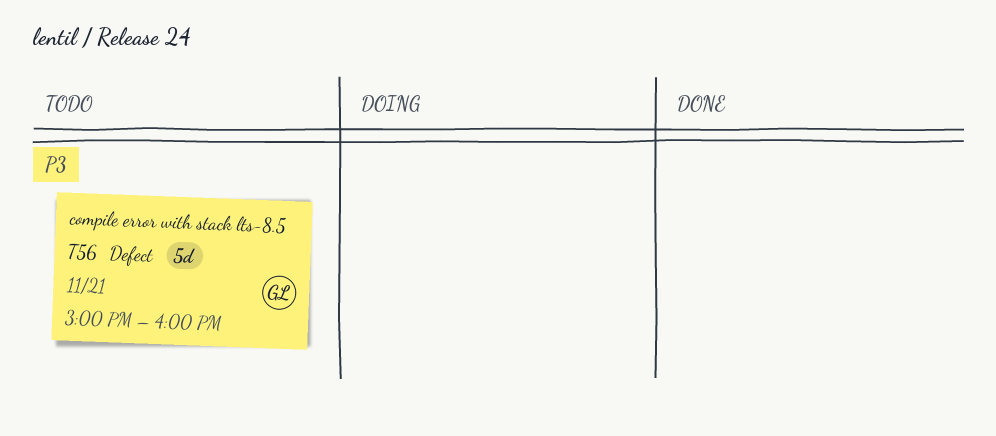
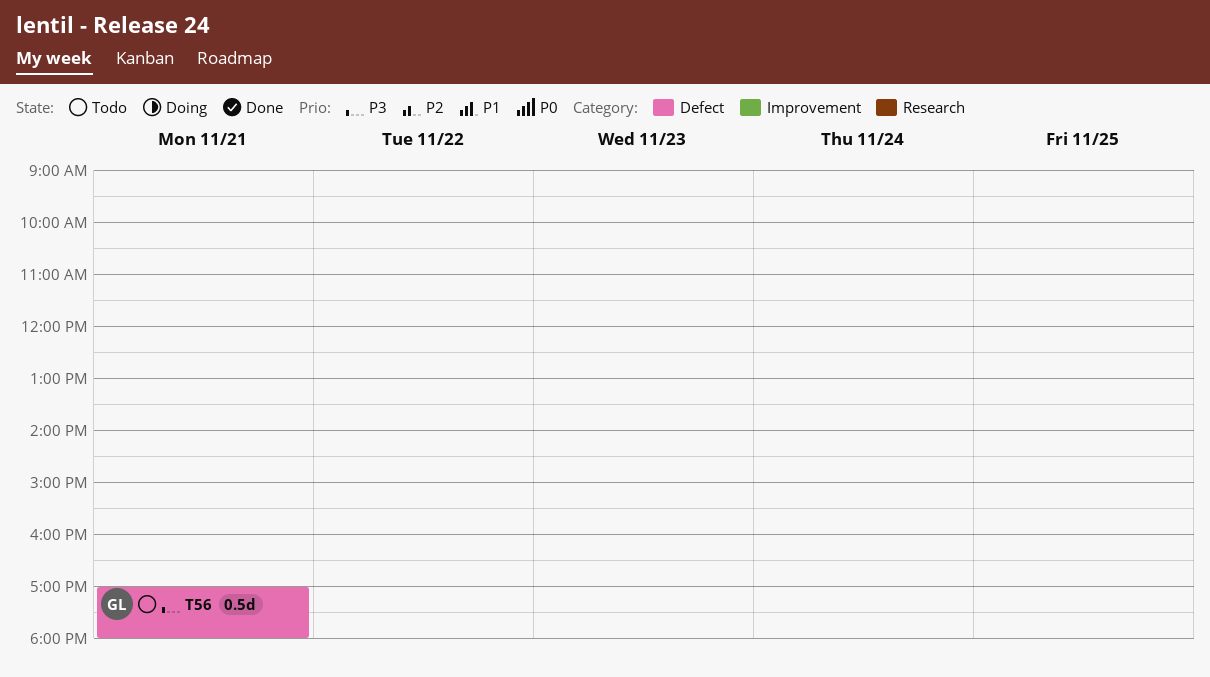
T56, estimate: 5d -> 0.5d
T56, begins: 15:00 -> 17:00
T56, ends: 16:00 -> 18:00

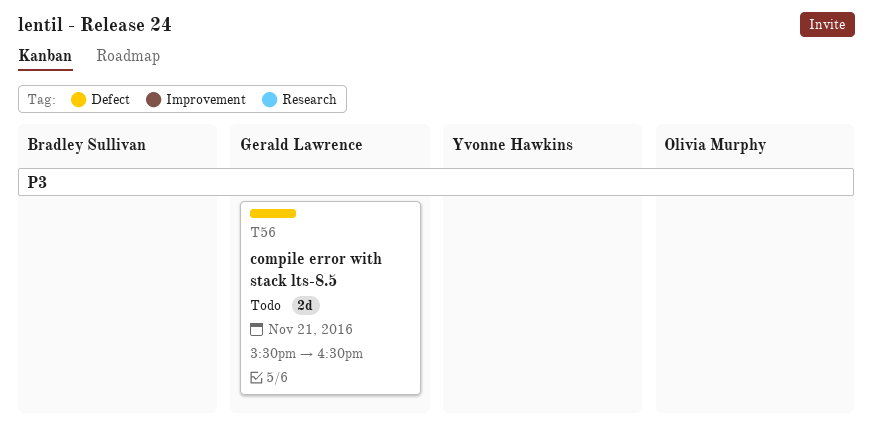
T56, estimate: 0.5d -> 2d
T56, begins: 17:00 -> 15:30
T56, ends: 18:00 -> 16:30

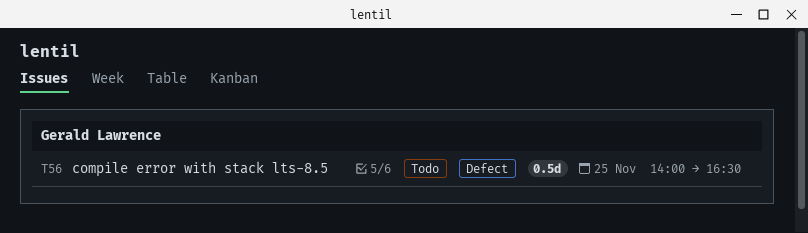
T56, estimate: 2d -> 0.5d
T56, day: Nov 21 -> Nov 25
T56, begins: 15:30 -> 14:00

